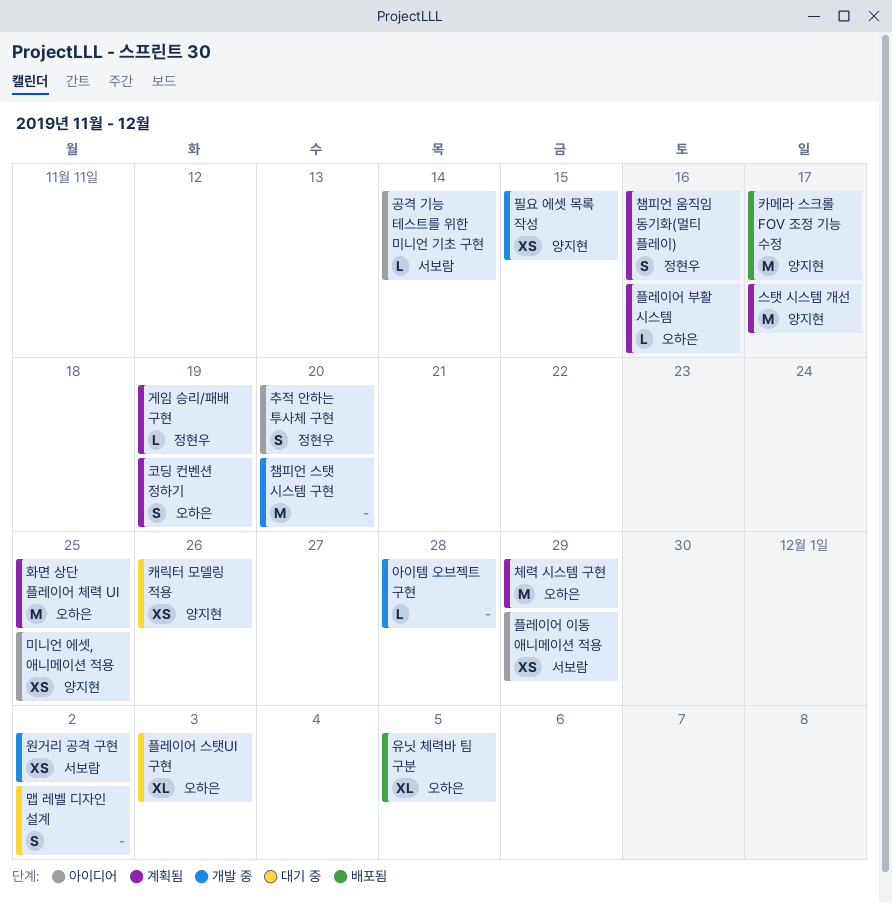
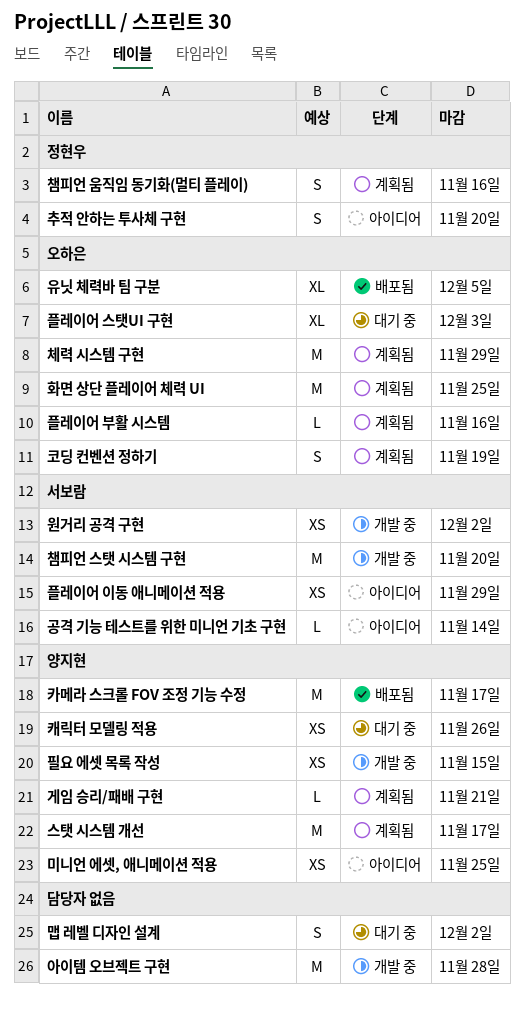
게임 승리/패배 구현, owner: 정현우 -> 양지현
게임 승리/패배 구현, due: Nov 19 -> Nov 21
아이템 오브젝트 구현, estimate: L -> M
챔피언 스탯 시스템 구현, owner: none -> 서보람

